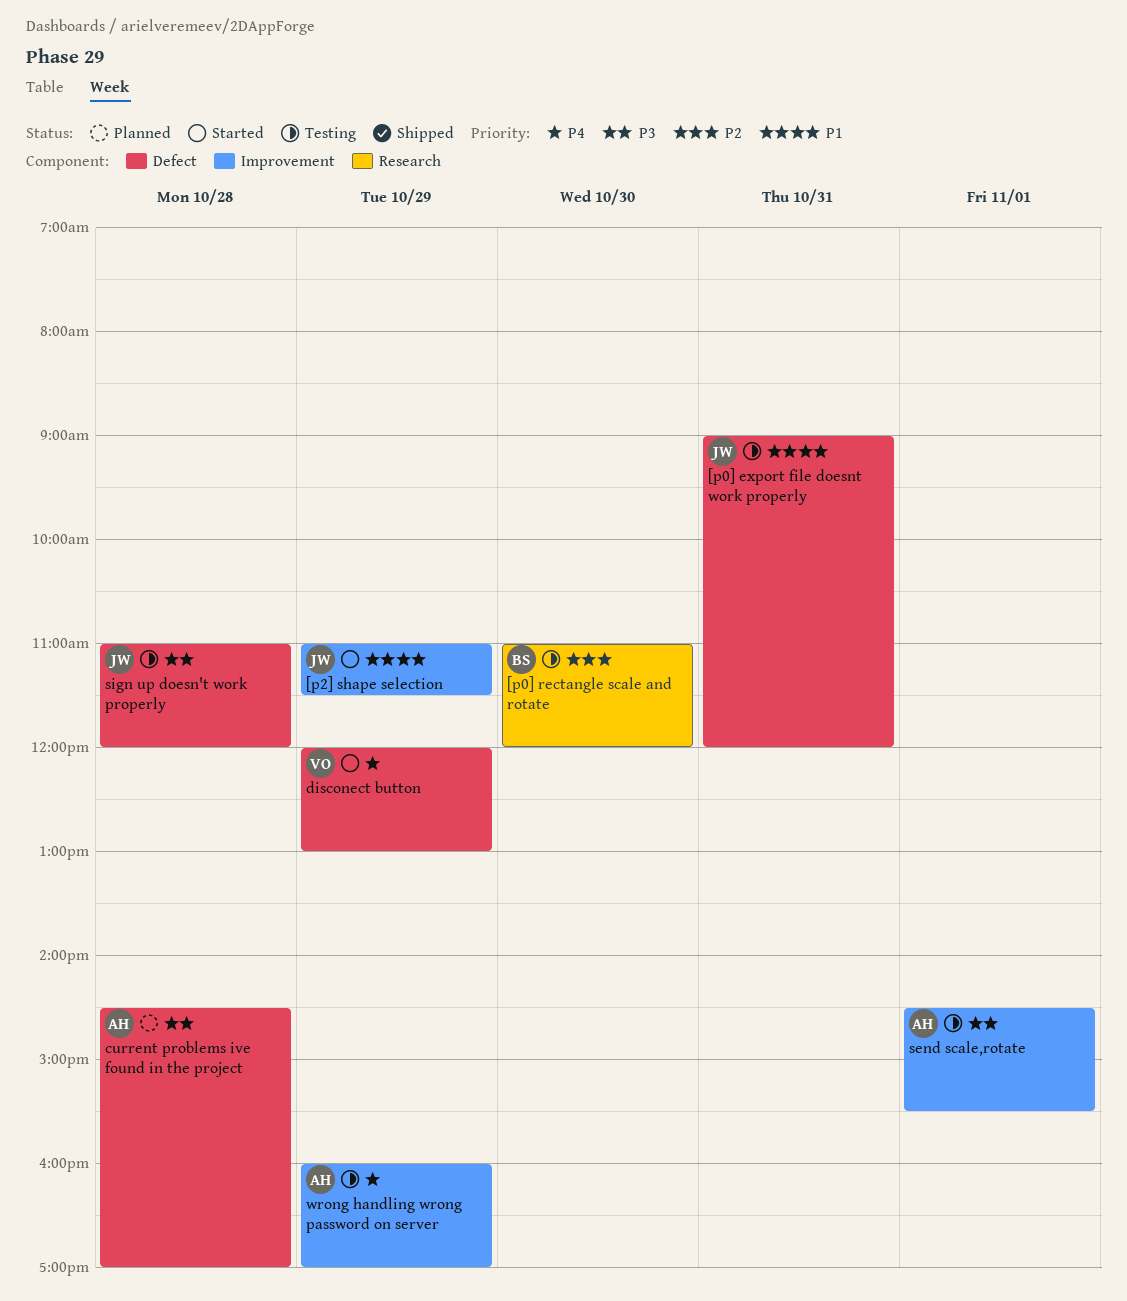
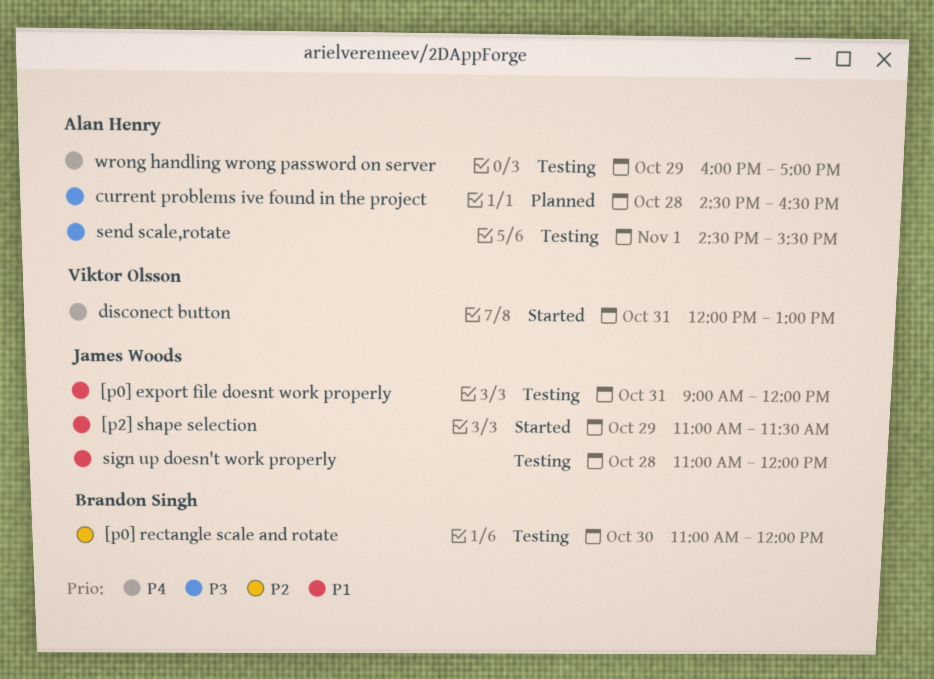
current problems ive found in the project, ends: 17:00 -> 16:30
disconect button, day: Oct 29 -> Oct 31
sign up doesn't work properly, priority: P3 -> P1

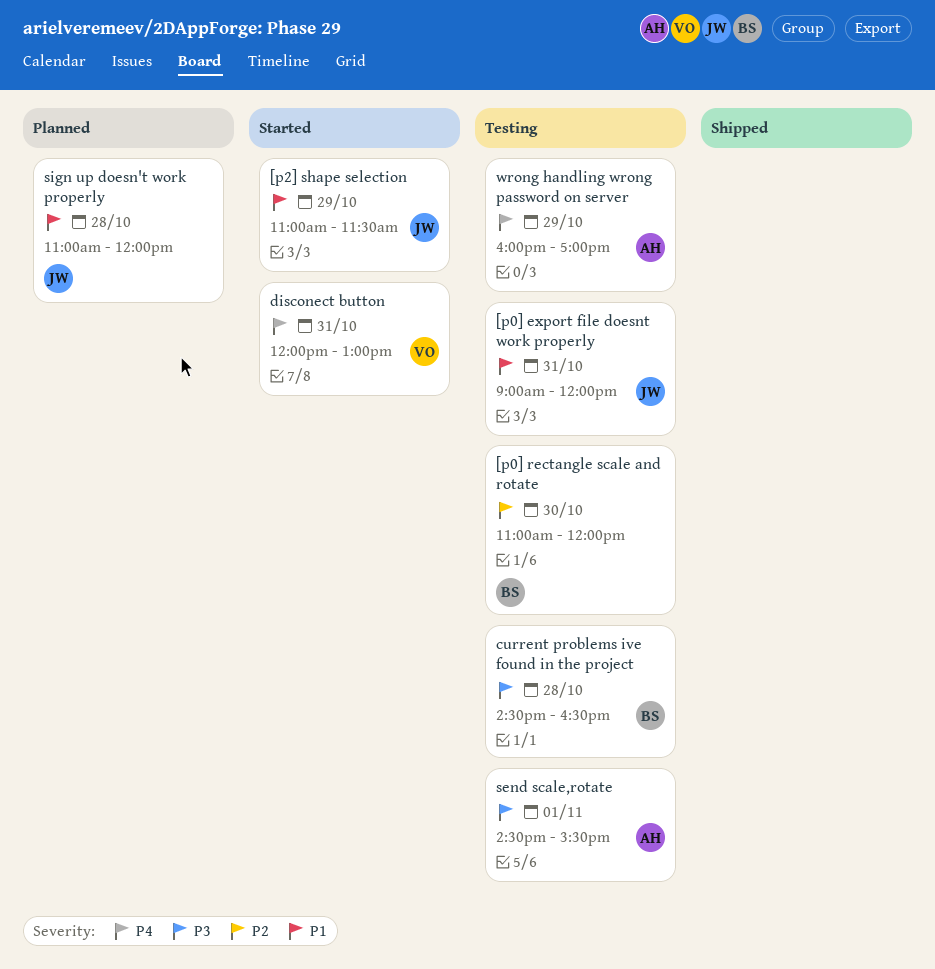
current problems ive found in the project, status: Planned -> Testing
current problems ive found in the project, owner: Alan Henry -> Brandon Singh
sign up doesn't work properly, status: Testing -> Planned

